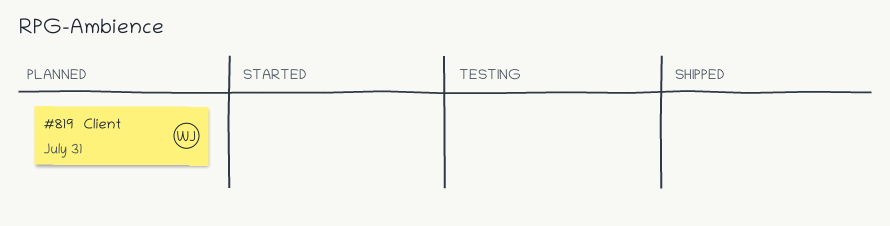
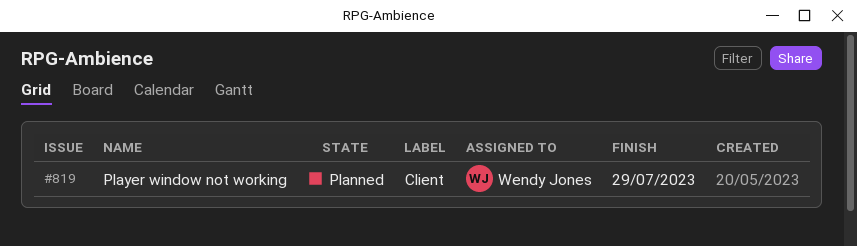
#819, due: Jul 31 -> Jul 29

